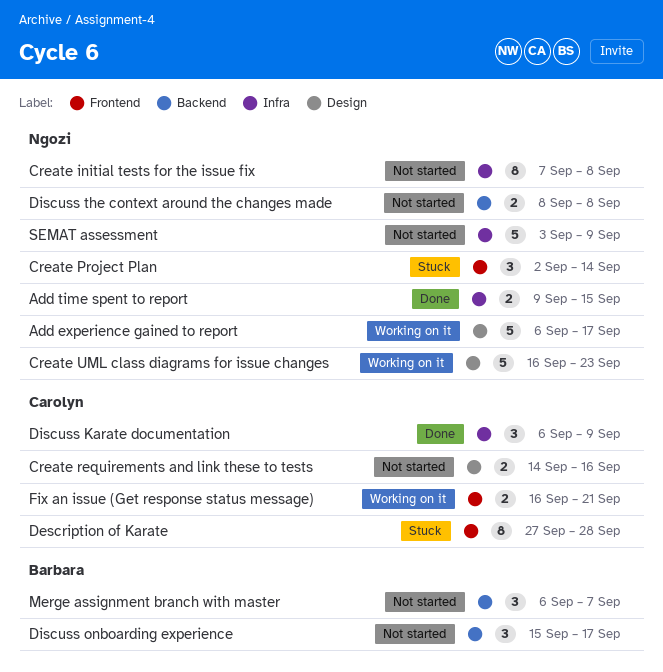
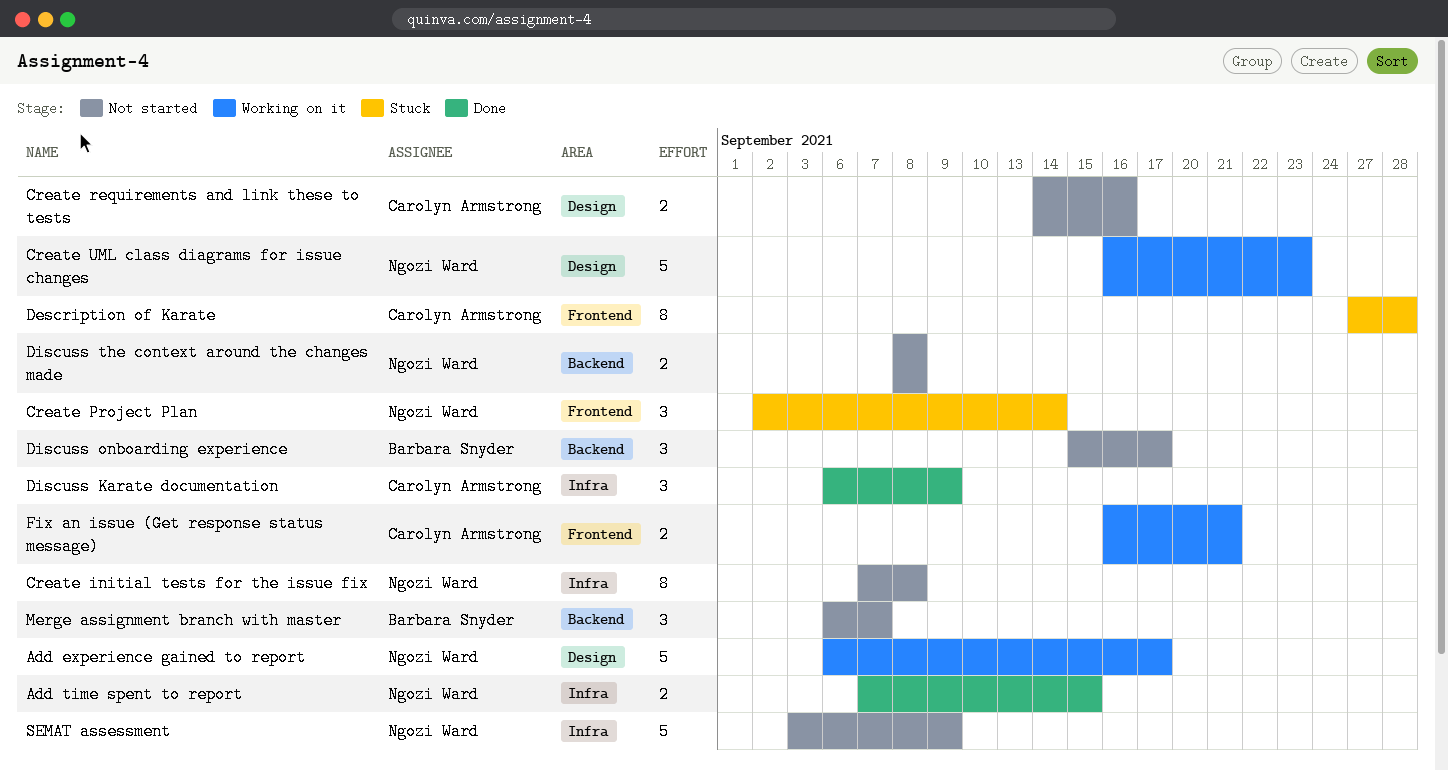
Add time spent to report, start: Sep 9 -> Sep 7

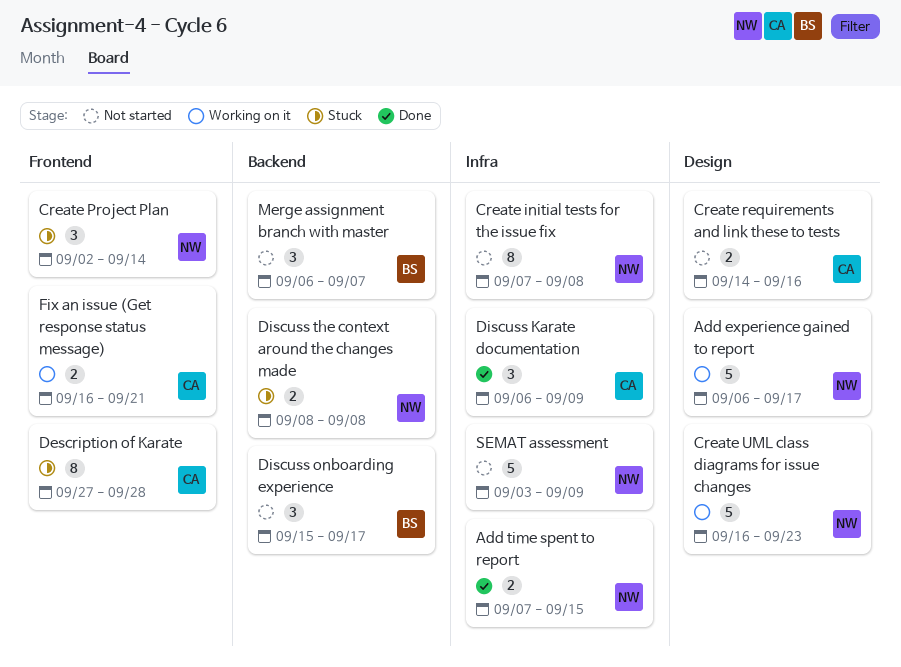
Discuss the context around the changes made, status: Not started -> Stuck

